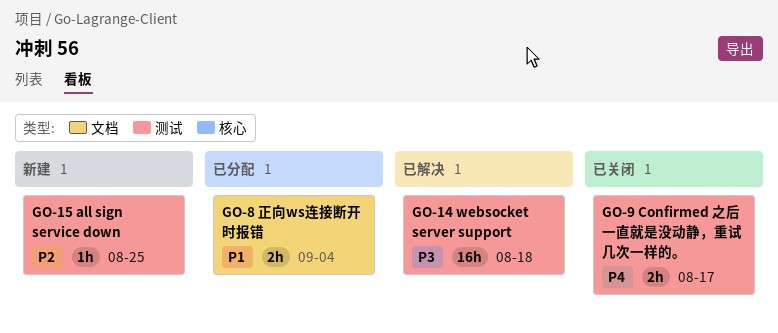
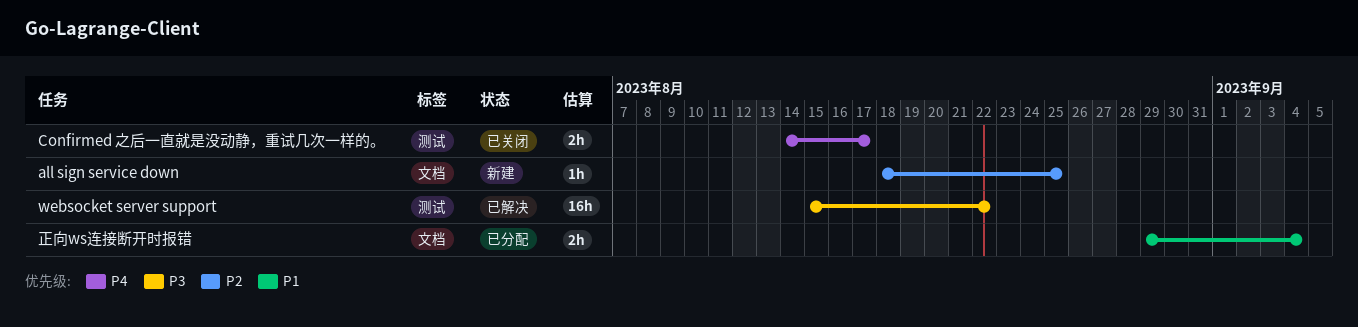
all sign service down, label: 测试 -> 文档
websocket server support, due: Aug 18 -> Aug 22

